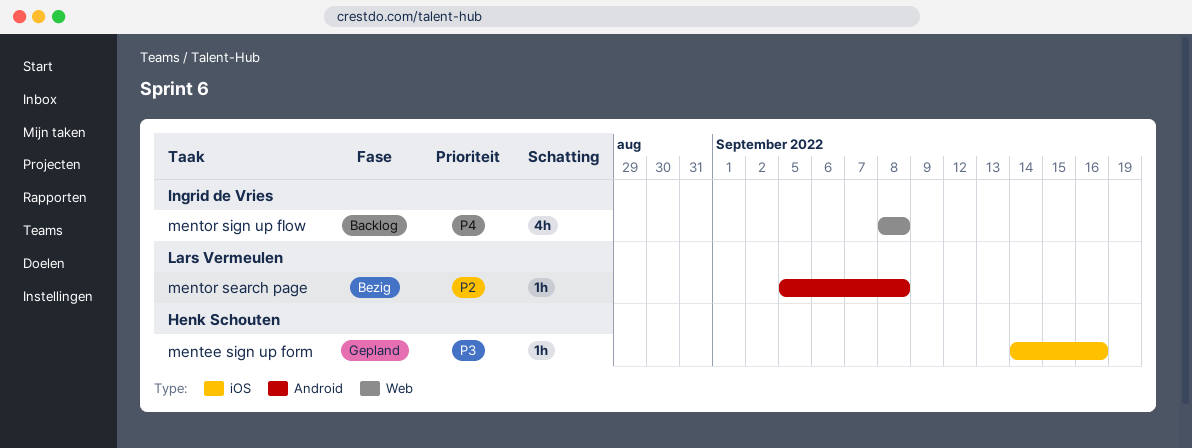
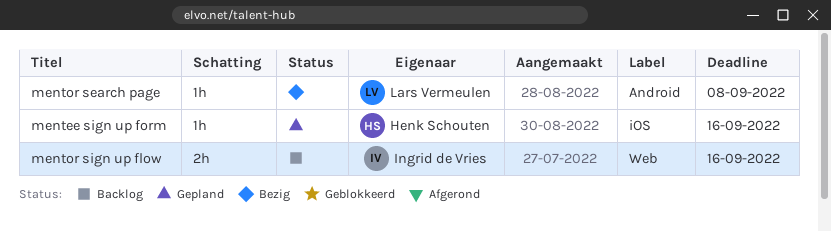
mentor sign up flow, estimate: 4h -> 2h
mentor sign up flow, due: Sep 8 -> Sep 16

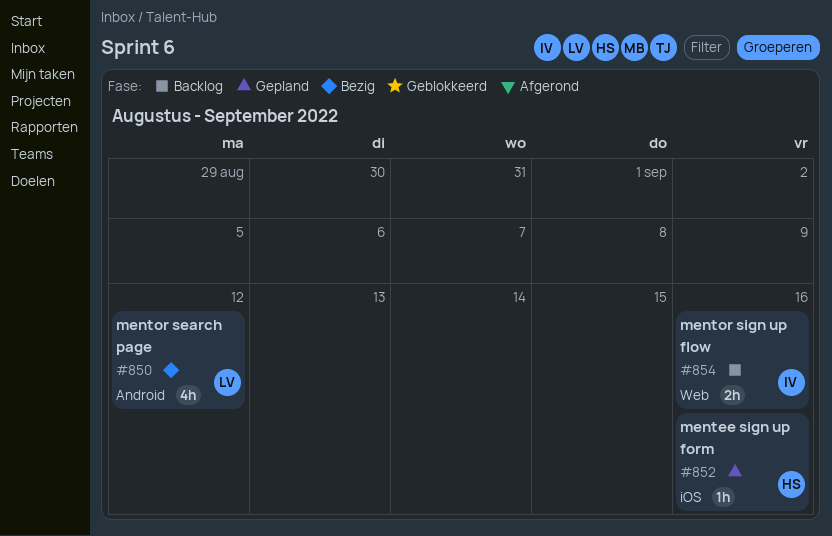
mentor search page, estimate: 1h -> 4h
mentor search page, due: Sep 8 -> Sep 12

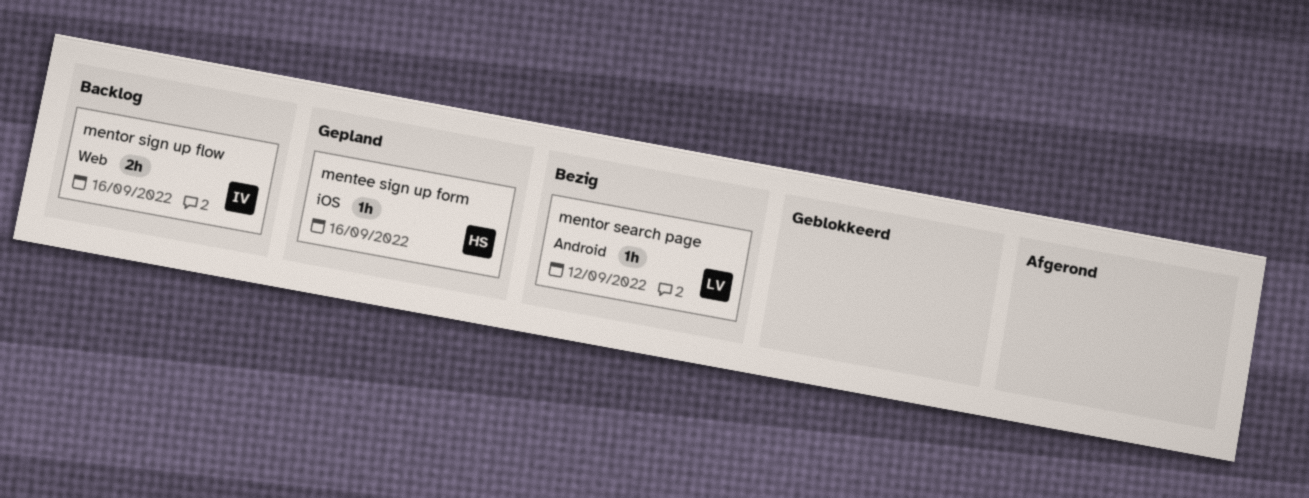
mentor search page, estimate: 4h -> 1h

